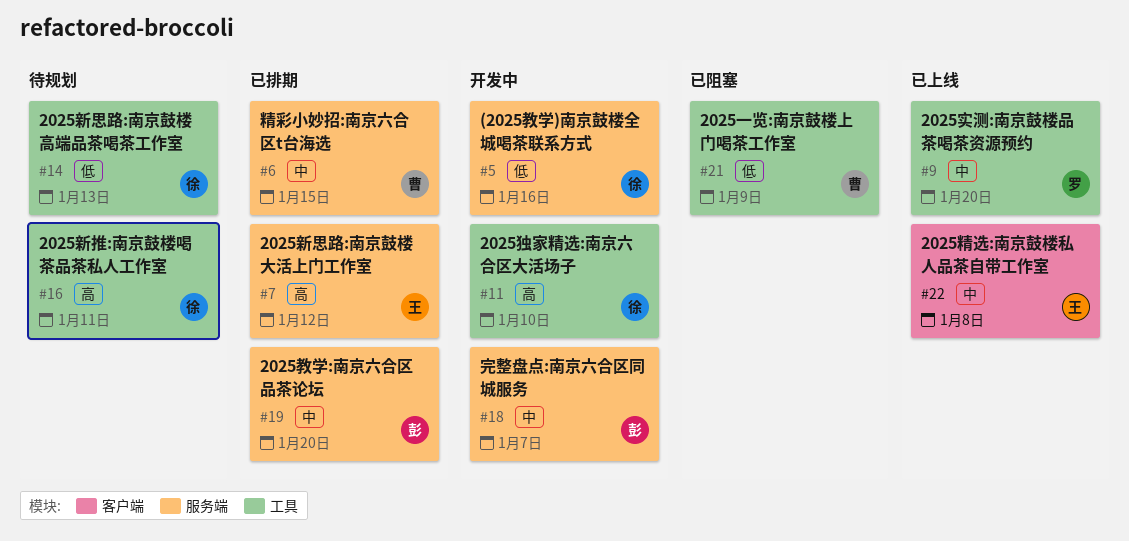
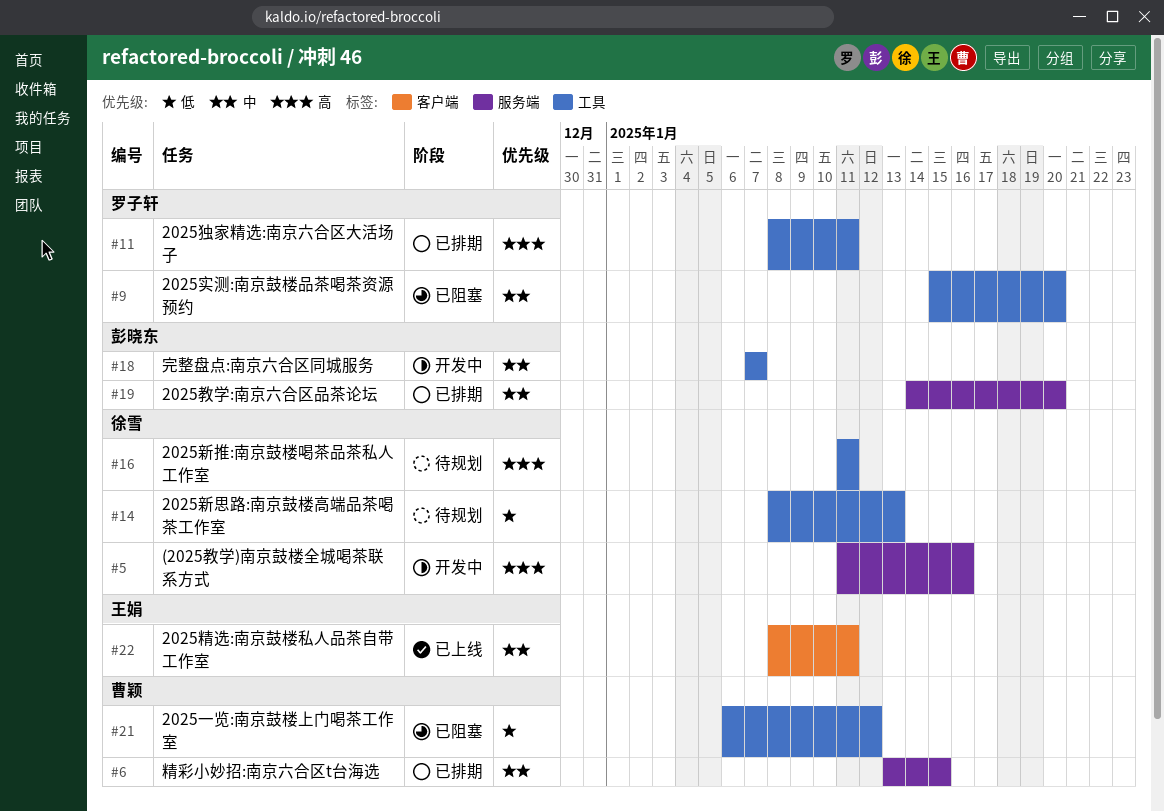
#5, priority: 低 -> 高
#7: present -> none
#9, status: 已上线 -> 已阻塞
#11, status: 开发中 -> 已排期
#11, owner: 徐雪 -> 罗子轩
#11, due: Jan 10 -> Jan 11
#18, label: 服务端 -> 工具
#21, due: Jan 9 -> Jan 12
#22, due: Jan 8 -> Jan 11

